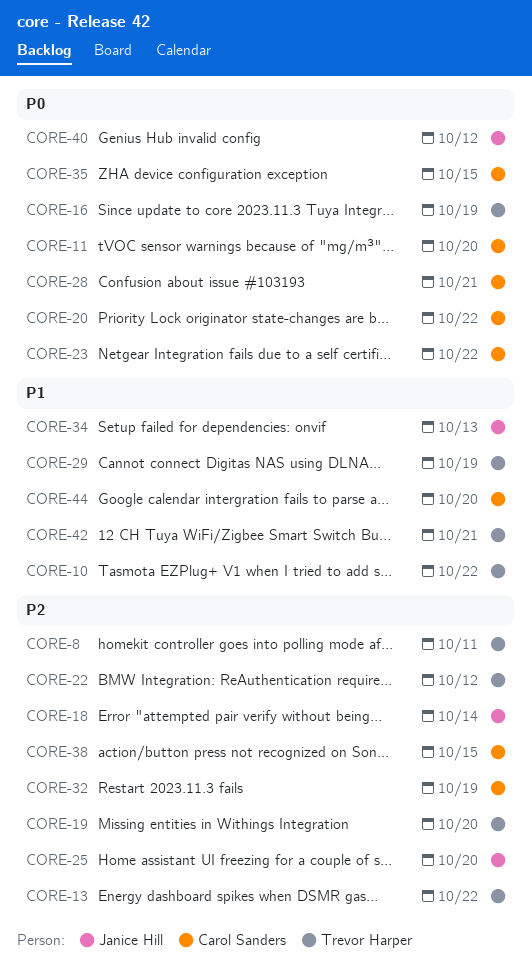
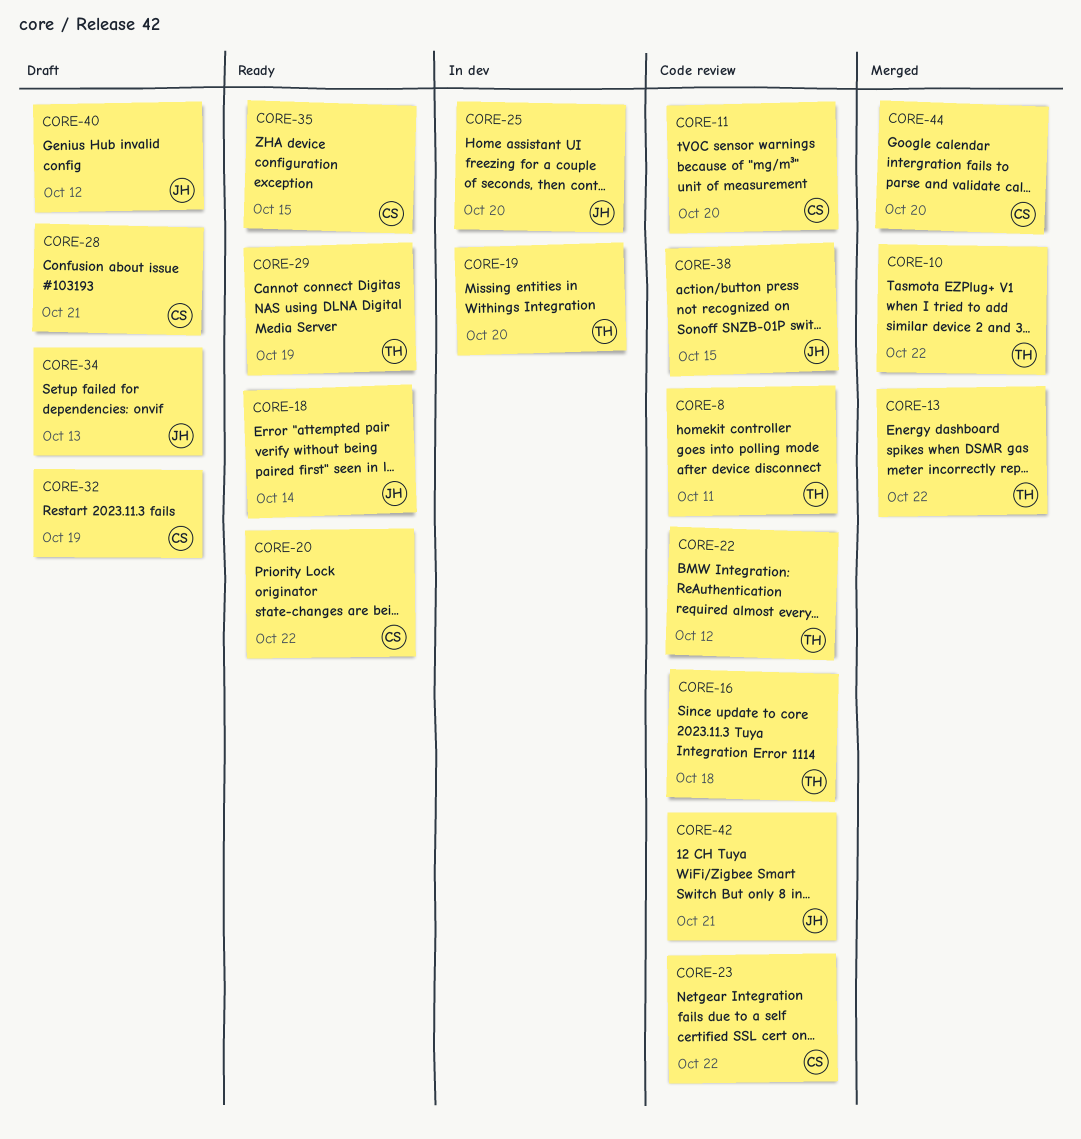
CORE-16, due: Oct 19 -> Oct 18
CORE-38, owner: Carol Sanders -> Janice Hill
CORE-42, owner: Trevor Harper -> Janice Hill

